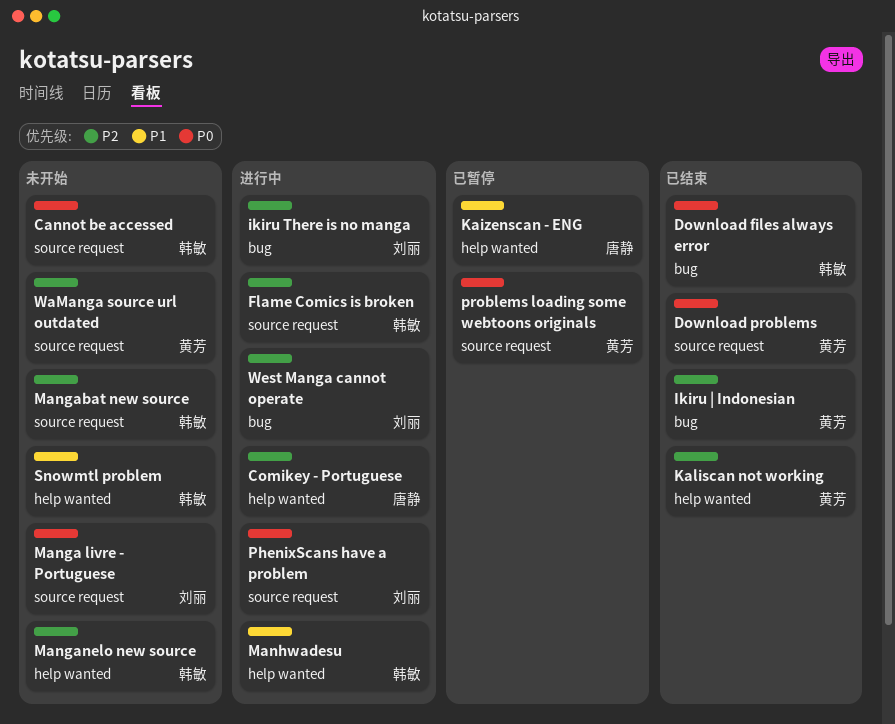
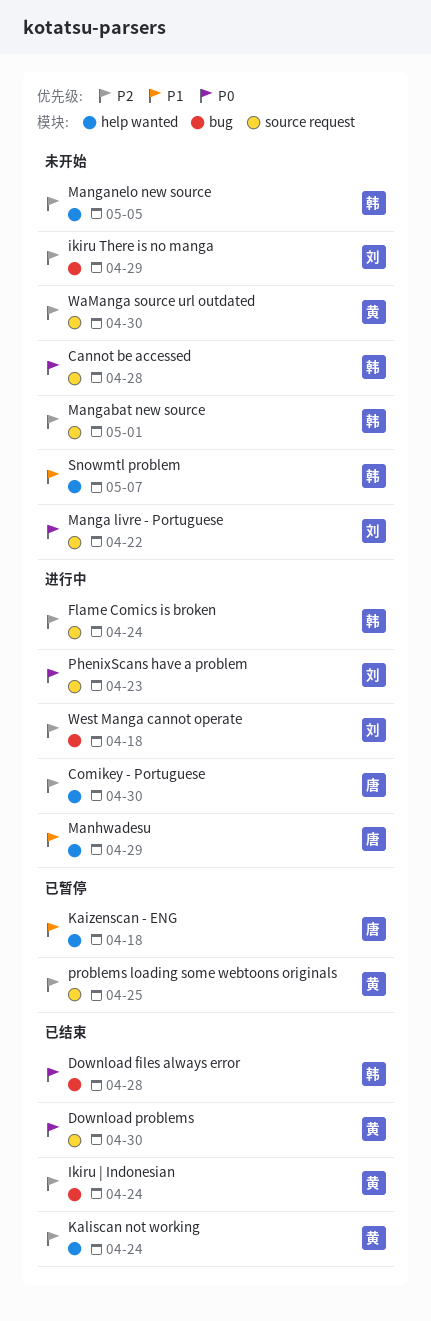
ikiru There is no manga, status: 进行中 -> 未开始
Manhwadesu, owner: 韩敏 -> 唐静
problems loading some webtoons originals, priority: P0 -> P2

